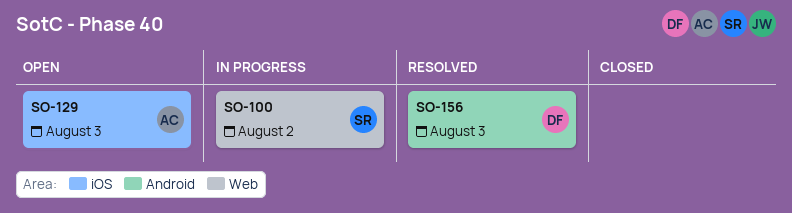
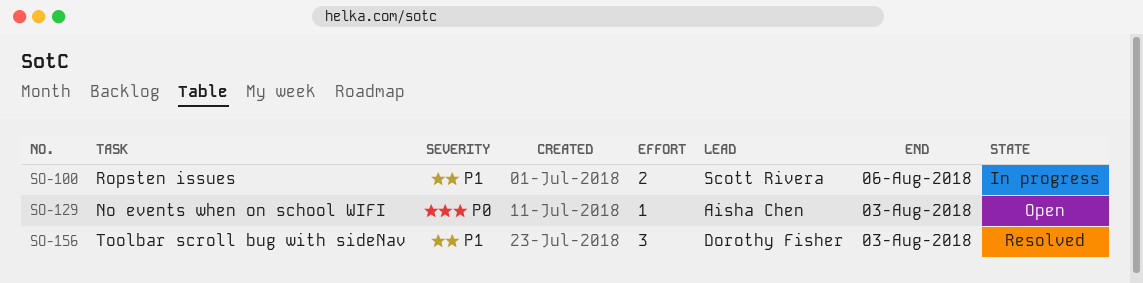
SO-100, due: Aug 2 -> Aug 6

